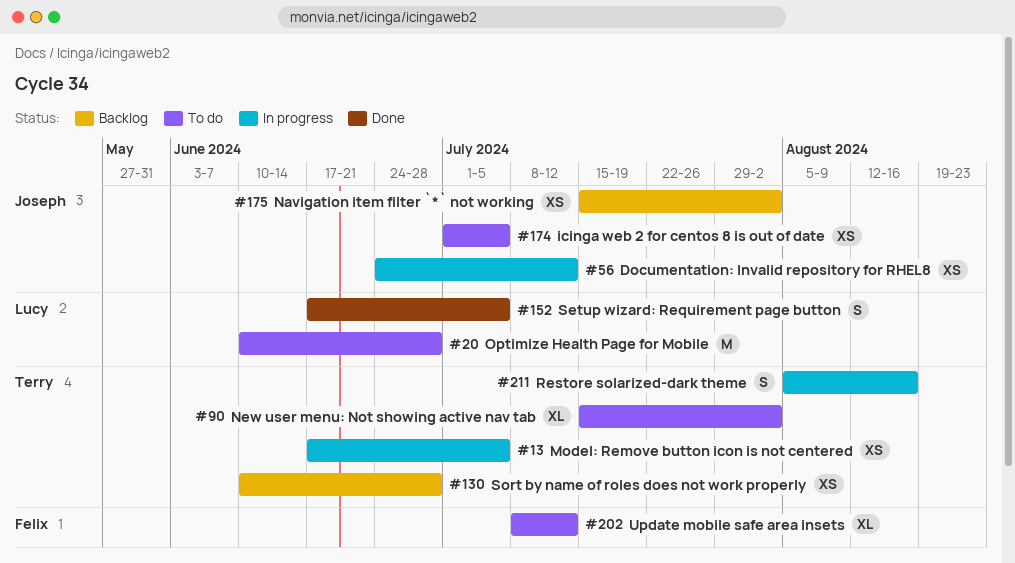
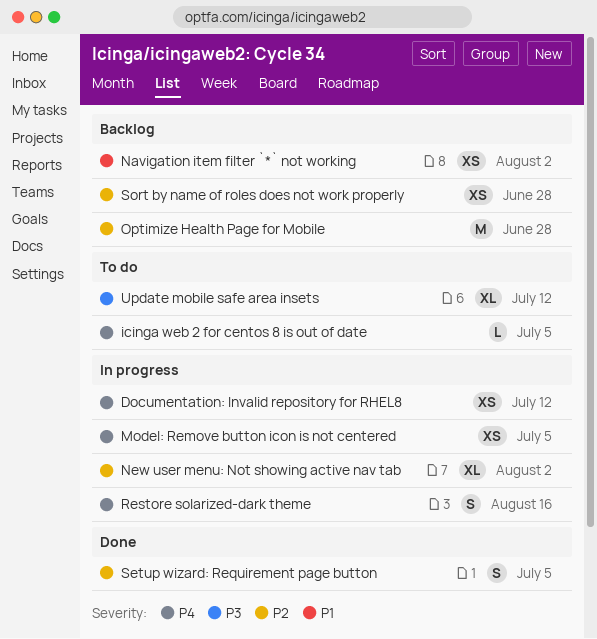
icinga web 2 for centos 8 is out of date, estimate: XS -> L
New user menu: Not showing active nav tab, status: To do -> In progress
Optimize Health Page for Mobile, status: To do -> Backlog

